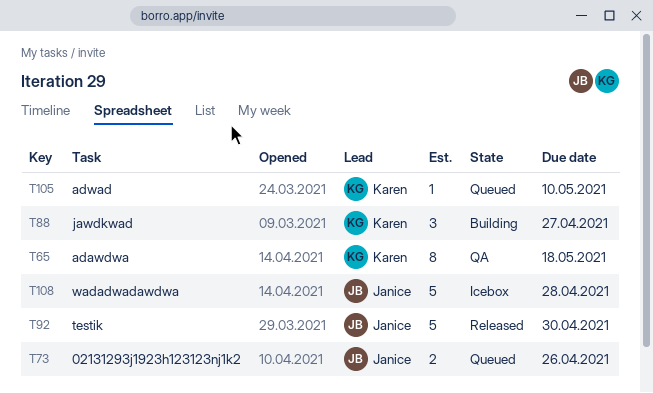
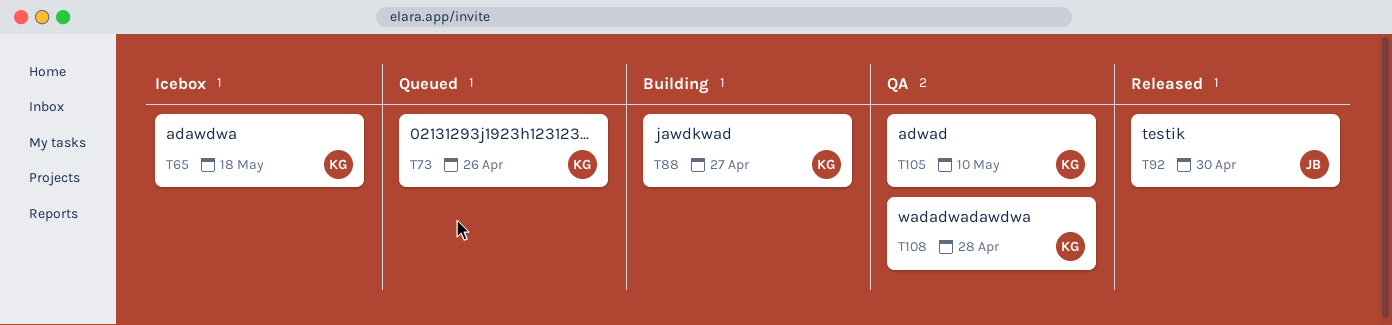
T65, status: QA -> Icebox
T73, owner: Janice -> Karen
T105, status: Queued -> QA
T108, status: Icebox -> QA
T108, owner: Janice -> Karen

